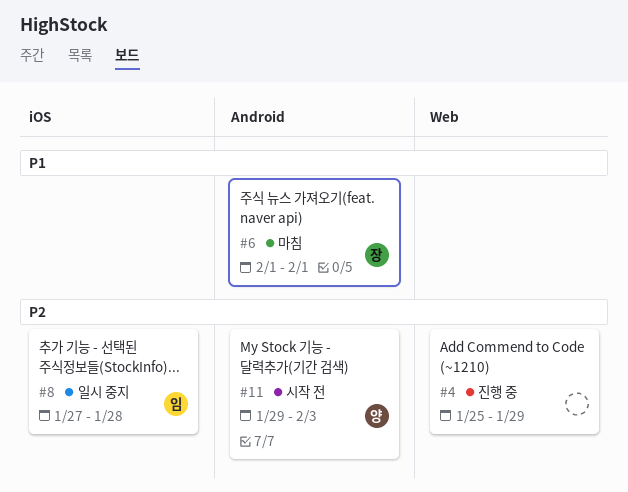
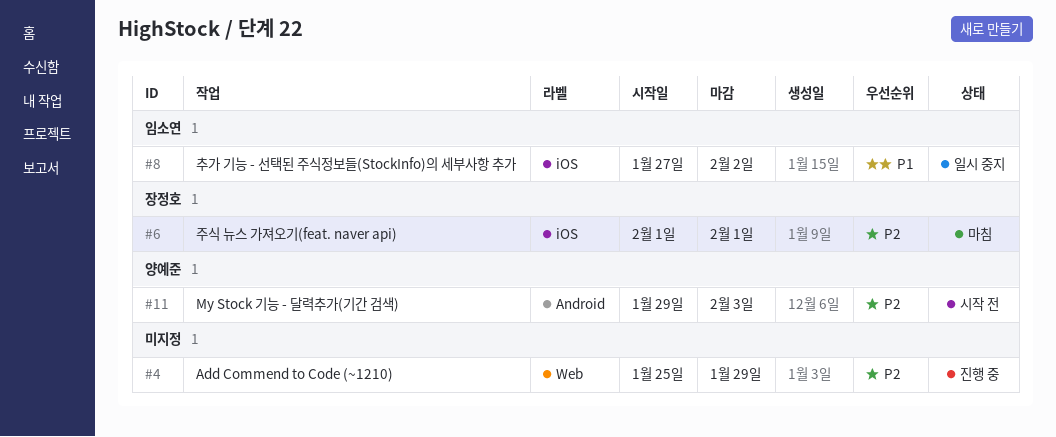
#6, priority: P1 -> P2
#6, label: Android -> iOS
#8, priority: P2 -> P1
#8, due: Jan 28 -> Feb 2

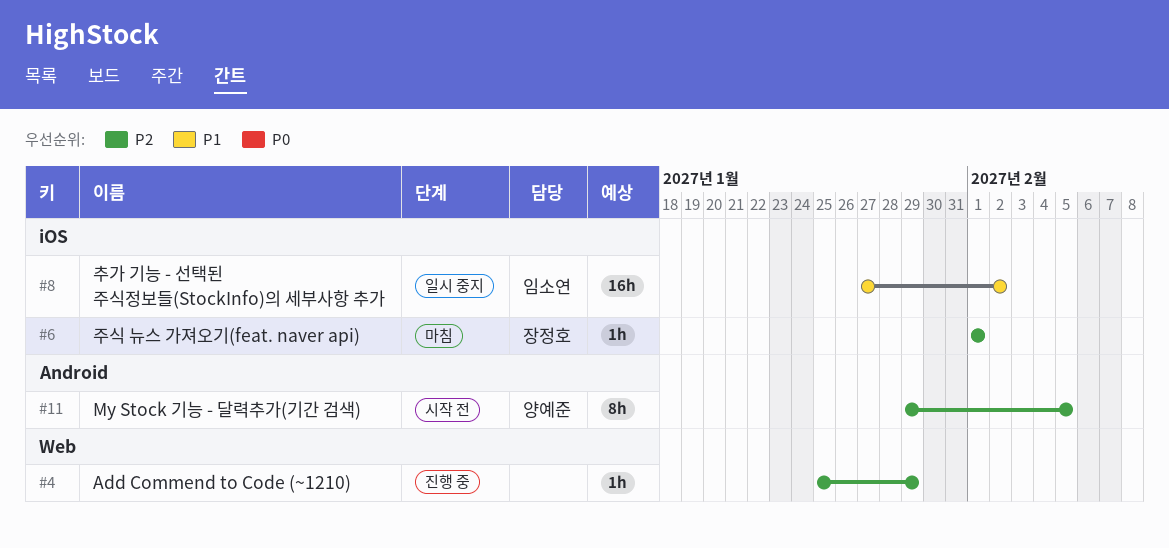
#11, due: Feb 3 -> Feb 5

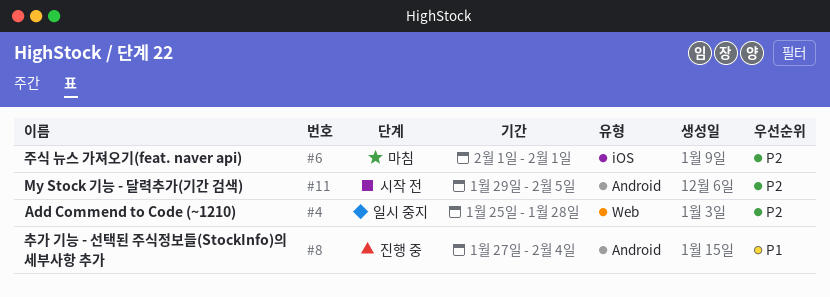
#4, status: 진행 중 -> 일시 중지
#4, due: Jan 29 -> Jan 28
#8, status: 일시 중지 -> 진행 중
#8, label: iOS -> Android
#8, due: Feb 2 -> Feb 4

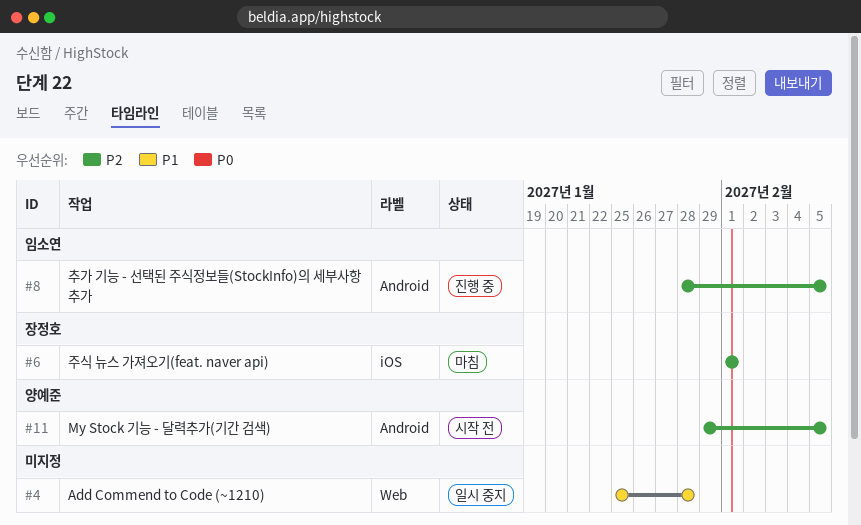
#4, priority: P2 -> P1
#8, priority: P1 -> P2
#8, start: Jan 27 -> Jan 28
#8, due: Feb 4 -> Feb 5

